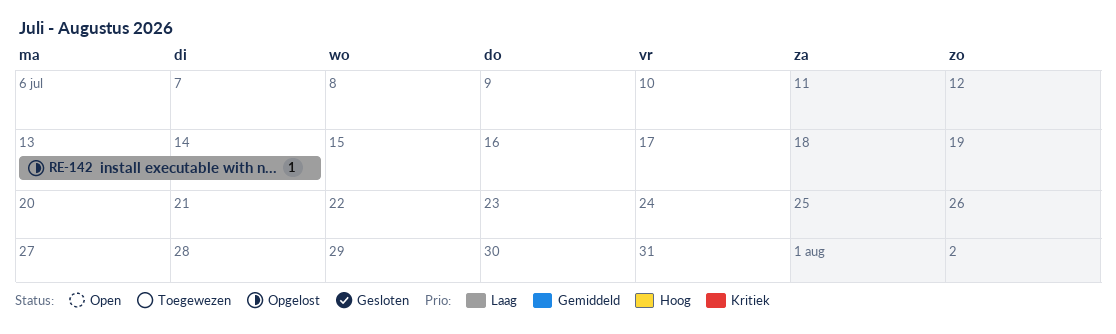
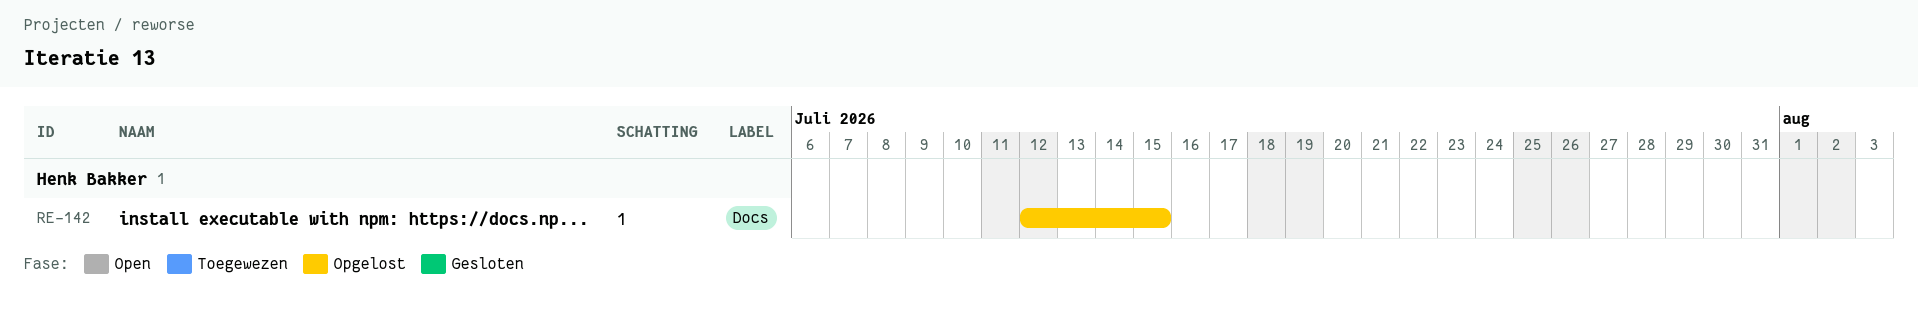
RE-142, start: Jul 13 -> Jul 12
RE-142, due: Jul 14 -> Jul 15

